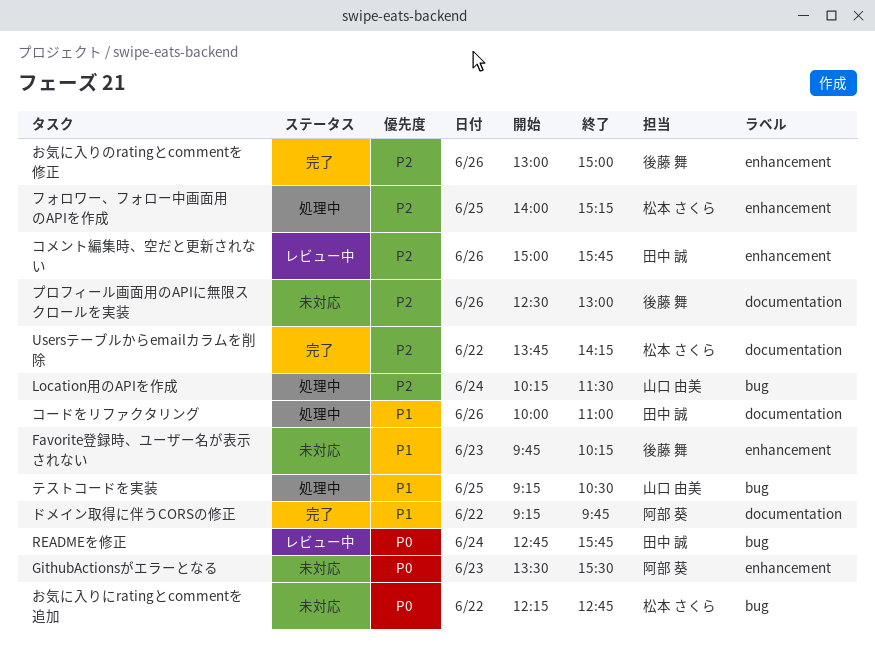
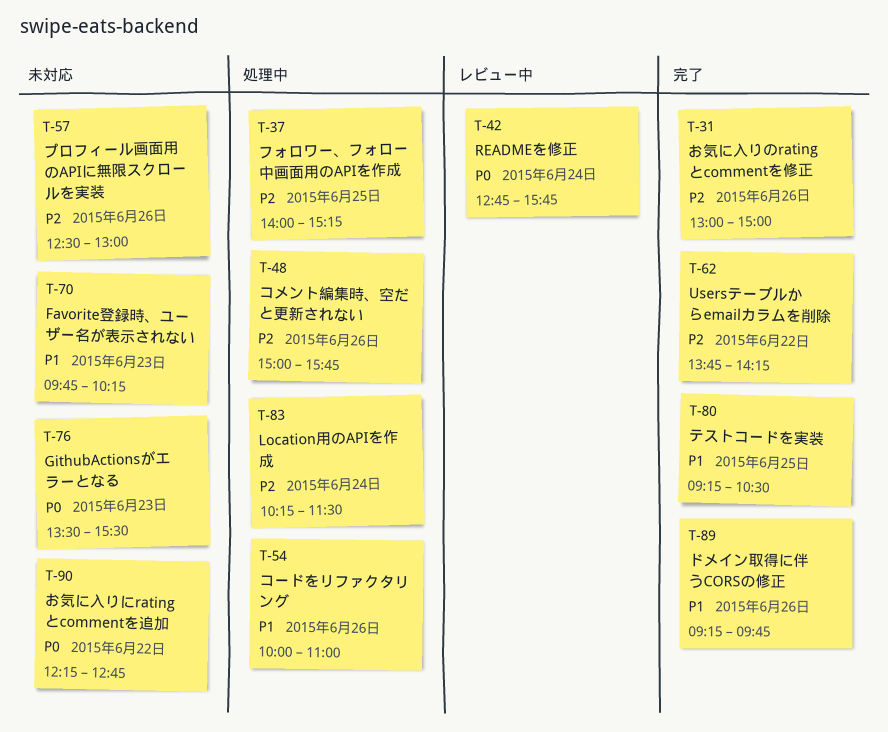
コメント編集時、空だと更新されない, status: レビュー中 -> 処理中
テストコードを実装, status: 処理中 -> 完了
ドメイン取得に伴うCORSの修正, day: Jun 22 -> Jun 26

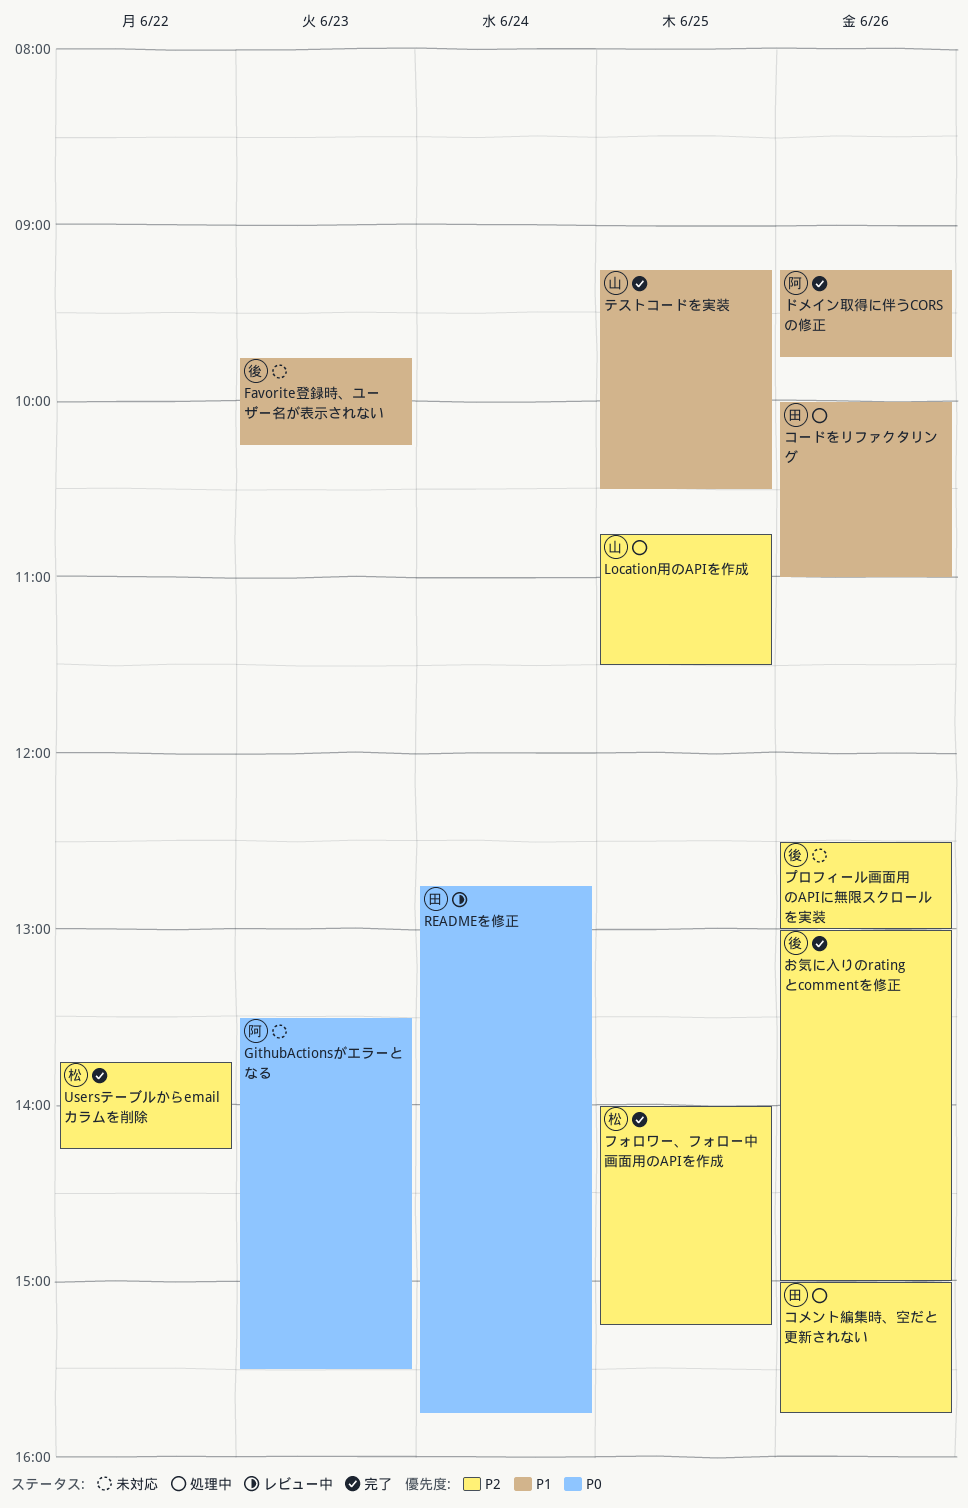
Location用のAPIを作成, day: Jun 24 -> Jun 25
Location用のAPIを作成, begins: 10:15 -> 10:45
お気に入りにratingとcommentを追加: present -> none
フォロワー、フォロー中画面用のAPIを作成, status: 処理中 -> 完了

